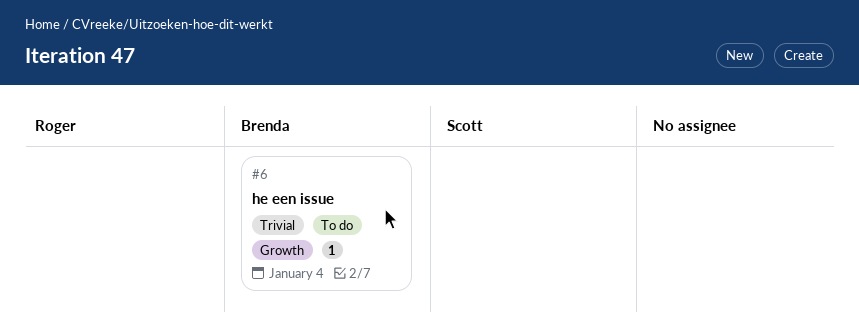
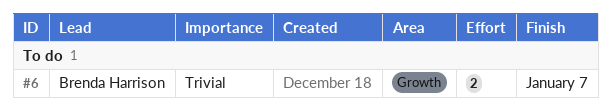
#6, estimate: 1 -> 2
#6, due: Jan 4 -> Jan 7

